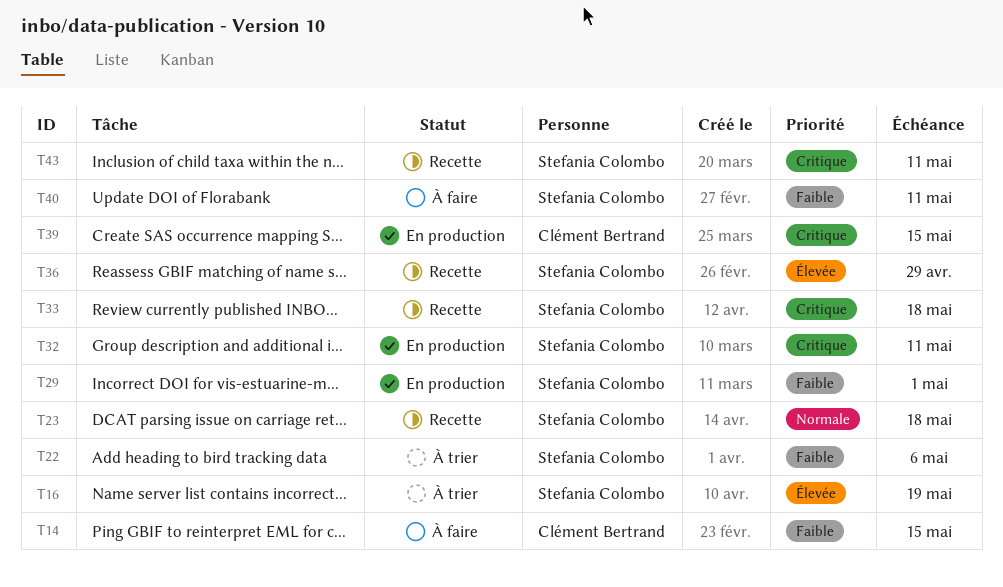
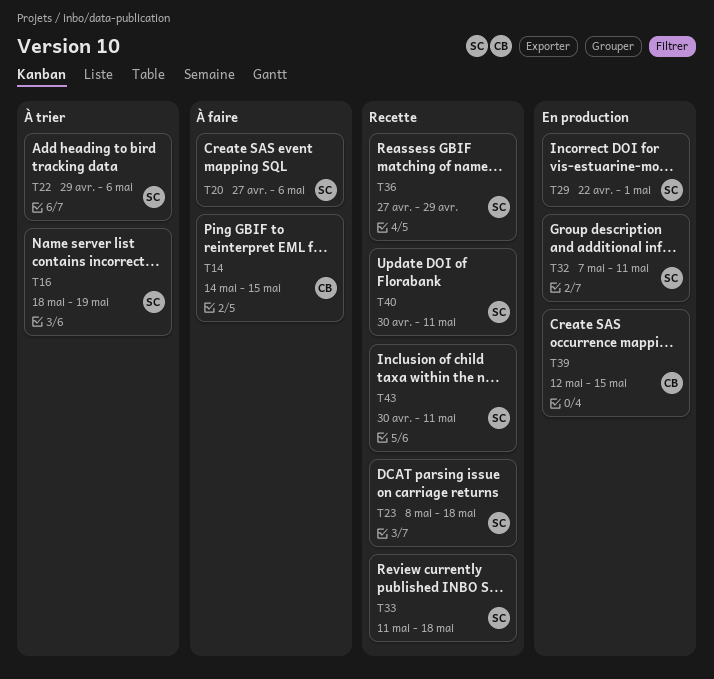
T20: none -> present
T40, status: À faire -> Recette

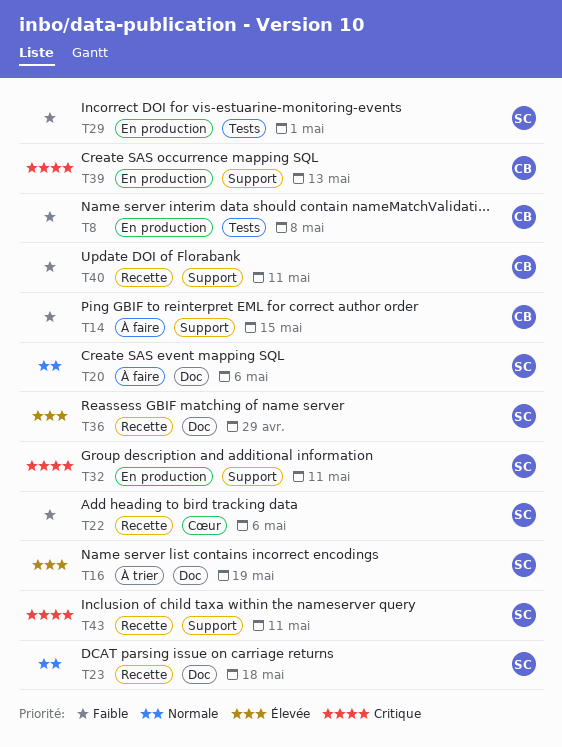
T8: none -> present
T22, status: À trier -> Recette
T33: present -> none
T39, due: May 15 -> May 13
T40, owner: SC -> CB

